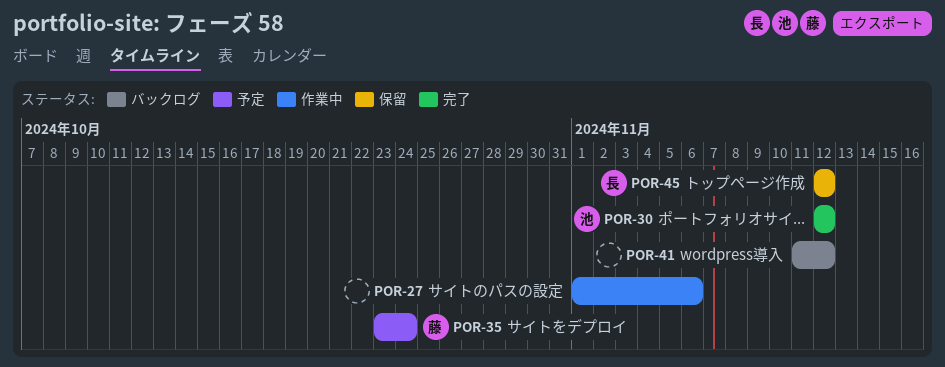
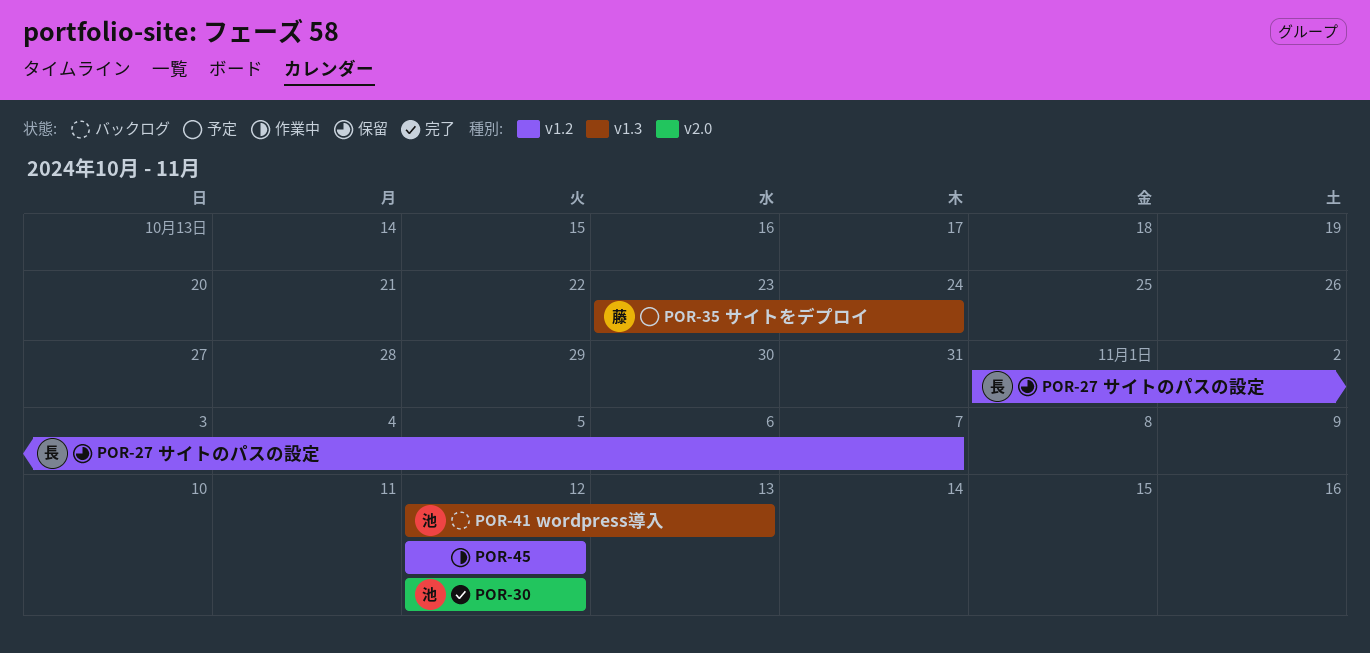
POR-27, status: 作業中 -> 保留
POR-27, owner: none -> 長
POR-27, due: Nov 6 -> Nov 7
POR-41, owner: none -> 池
POR-41, start: Nov 11 -> Nov 12
POR-41, due: Nov 12 -> Nov 13
POR-45, status: 保留 -> 作業中
POR-45, owner: 長 -> none

